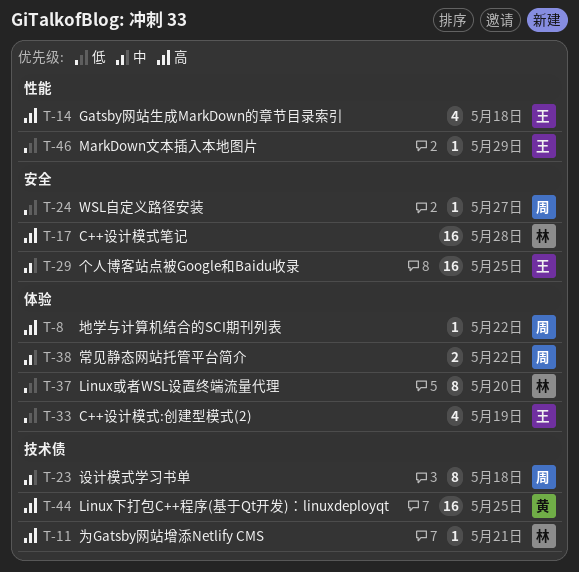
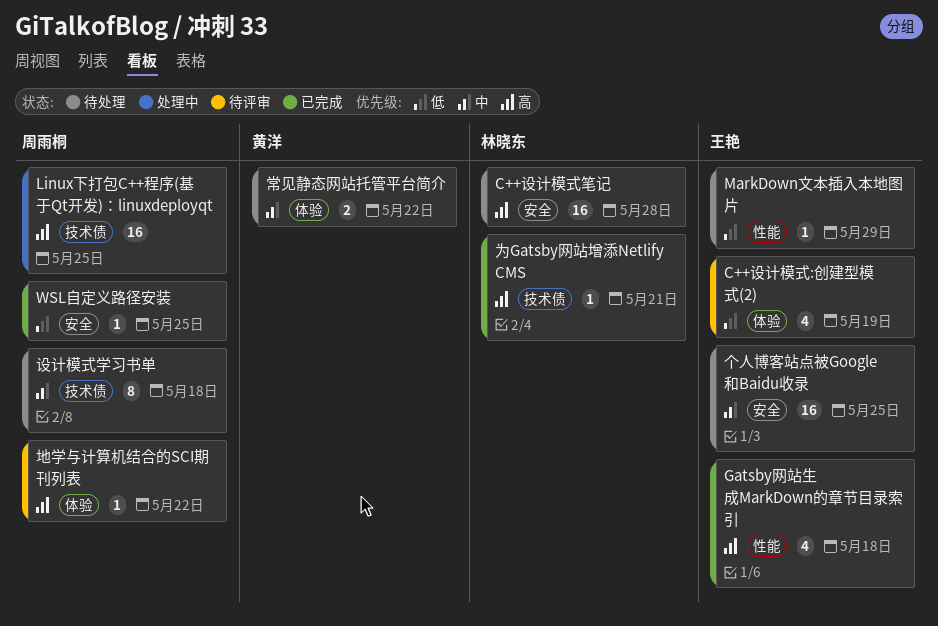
Linux下打包C++程序(基于Qt开发)：linuxdeployqt, owner: 黄洋 -> 周雨桐
Linux或者WSL设置终端流量代理: present -> none
WSL自定义路径安装, due: May 27 -> May 25
常见静态网站托管平台简介, owner: 周雨桐 -> 黄洋

